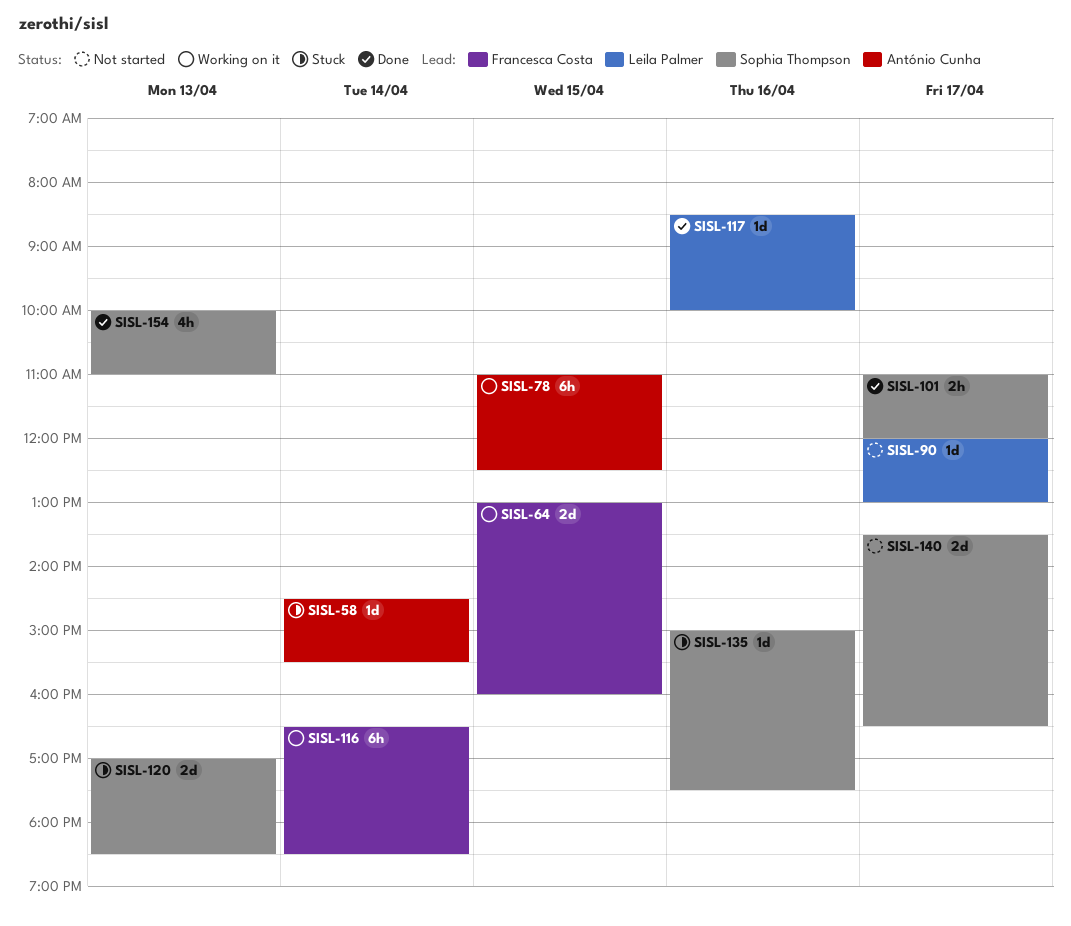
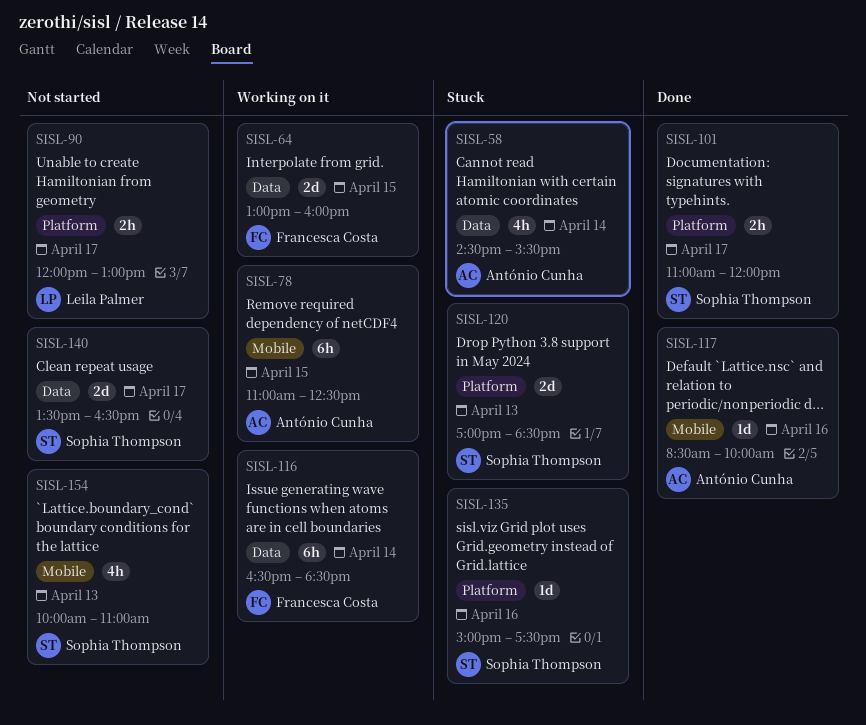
SISL-58, estimate: 1d -> 4h
SISL-90, estimate: 1d -> 2h
SISL-117, owner: Leila Palmer -> António Cunha
SISL-154, status: Done -> Not started

